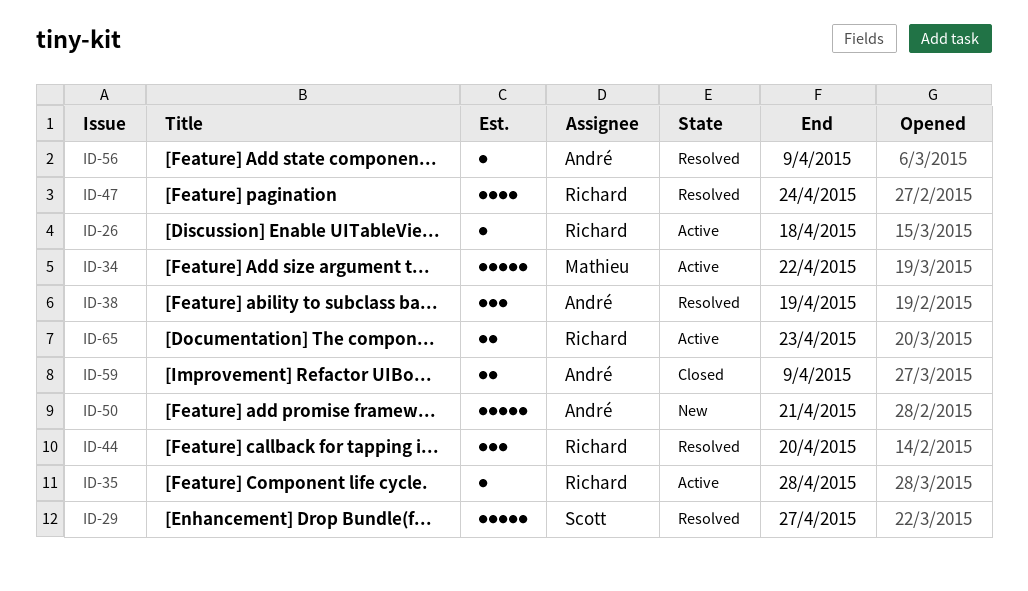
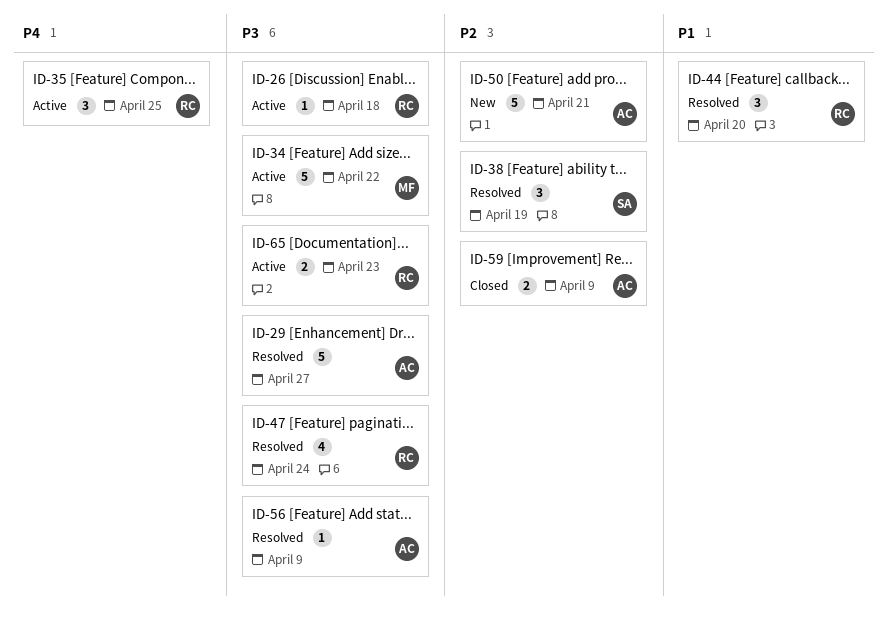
ID-29, owner: Scott -> André
ID-35, estimate: 1 -> 3
ID-35, due: Apr 28 -> Apr 25
ID-38, owner: André -> Scott

